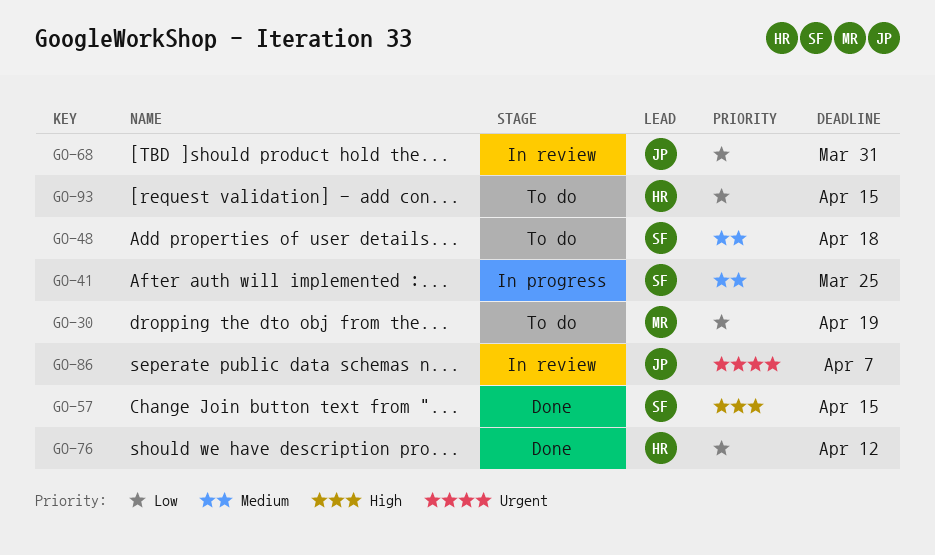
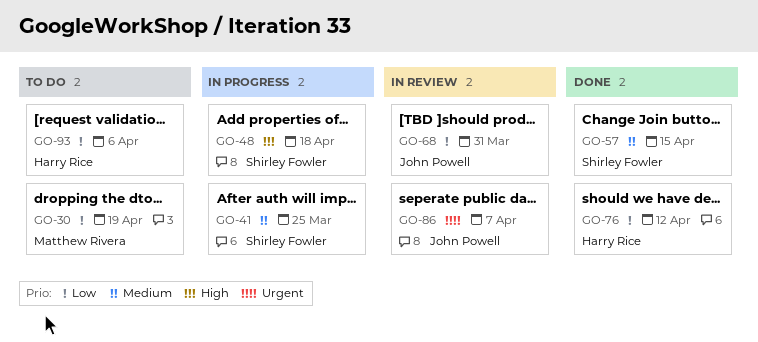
GO-48, status: To do -> In progress
GO-48, priority: Medium -> High
GO-57, priority: High -> Medium
GO-93, due: Apr 15 -> Apr 6

